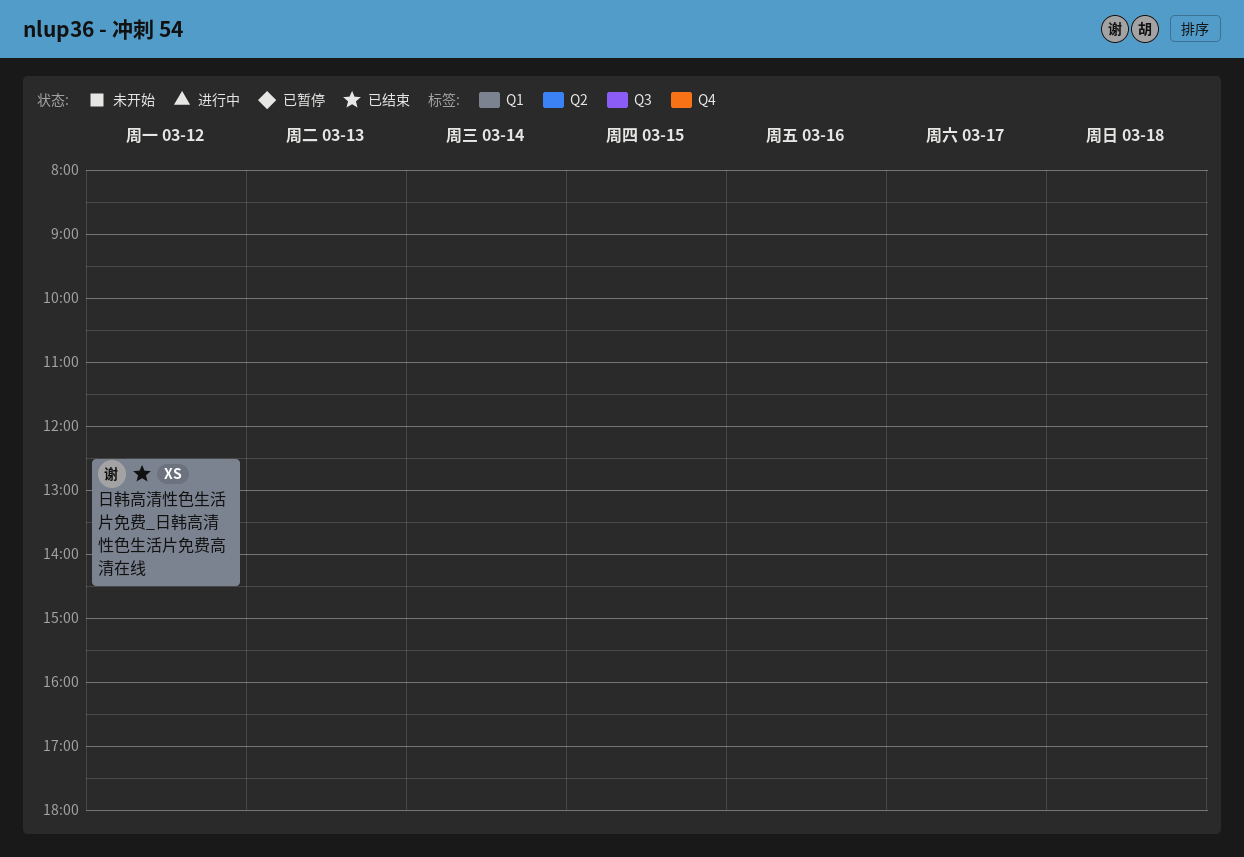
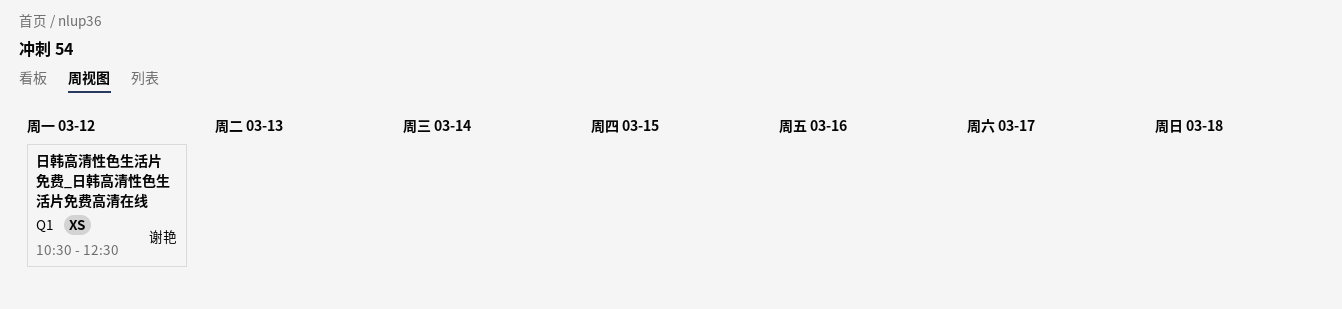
日韩高清性色生活片免费_日韩高清性色生活片免费高清在线, begins: 12:30 -> 10:30
日韩高清性色生活片免费_日韩高清性色生活片免费高清在线, ends: 14:30 -> 12:30

